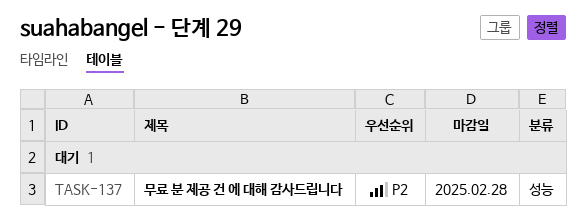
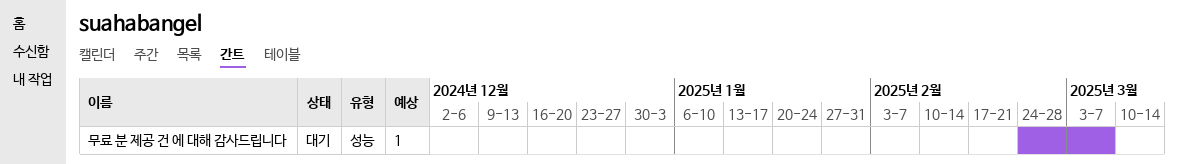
무료 분 제공 건 에 대해 감사드립니다, due: Feb 28 -> Mar 7

